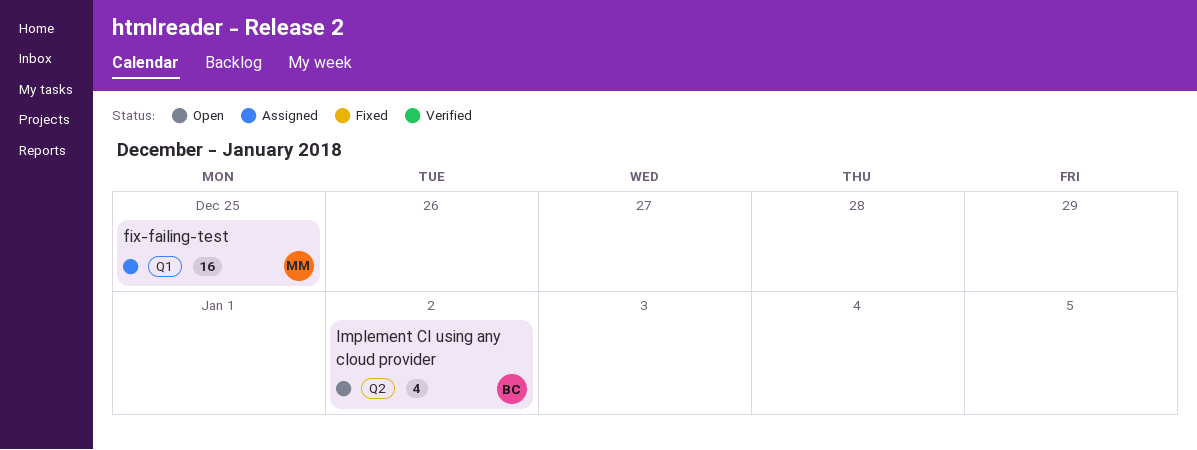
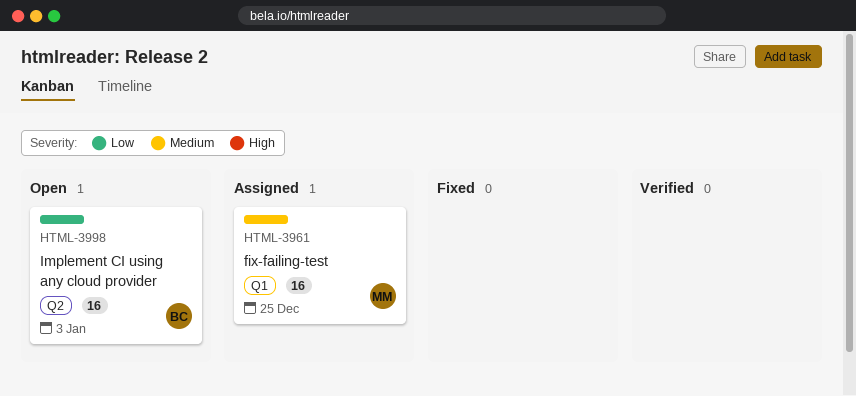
Implement CI using any cloud provider, estimate: 4 -> 16
Implement CI using any cloud provider, due: Jan 2 -> Jan 3

